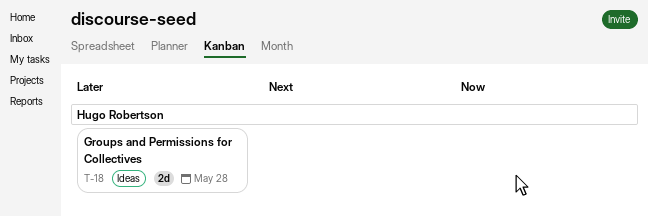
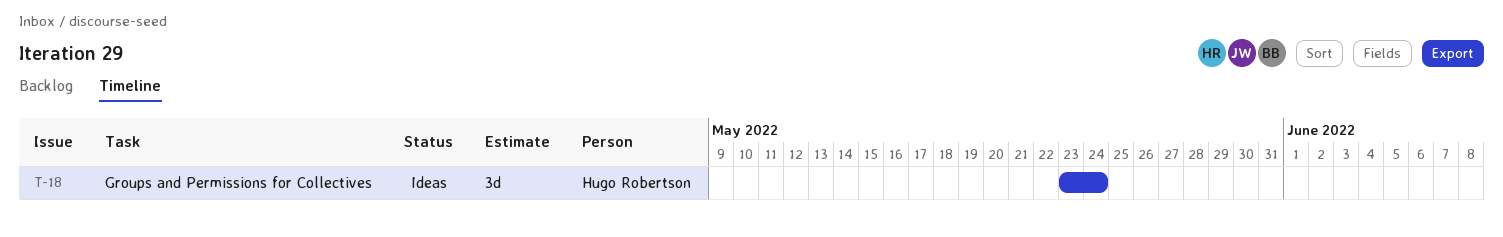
T-18, estimate: 2d -> 3d
T-18, due: May 28 -> May 24

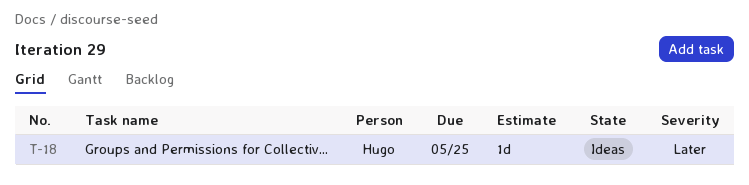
T-18, estimate: 3d -> 1d
T-18, due: May 24 -> May 25

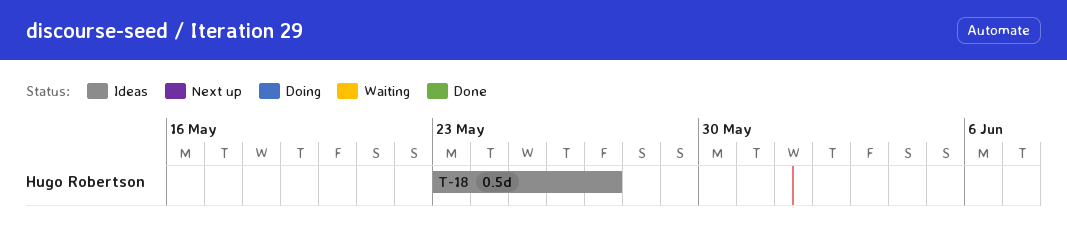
T-18, estimate: 1d -> 0.5d
T-18, due: May 25 -> May 27

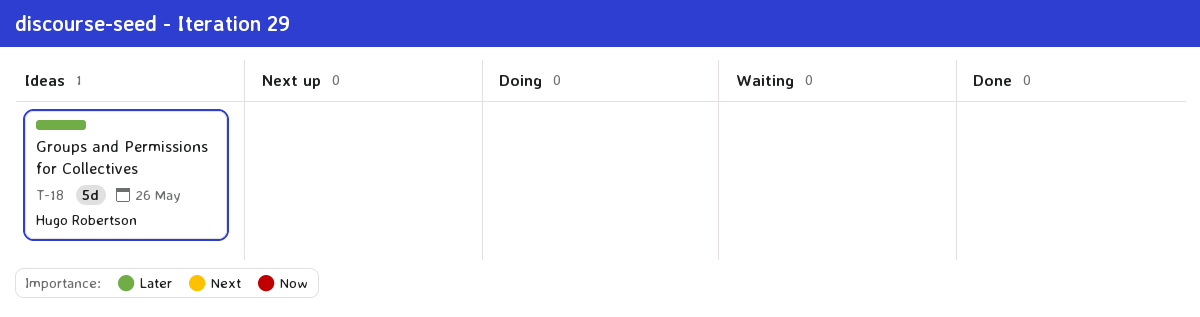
T-18, estimate: 0.5d -> 5d
T-18, due: May 27 -> May 26

